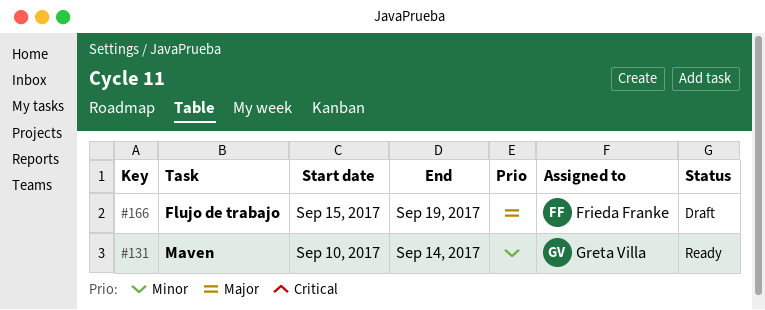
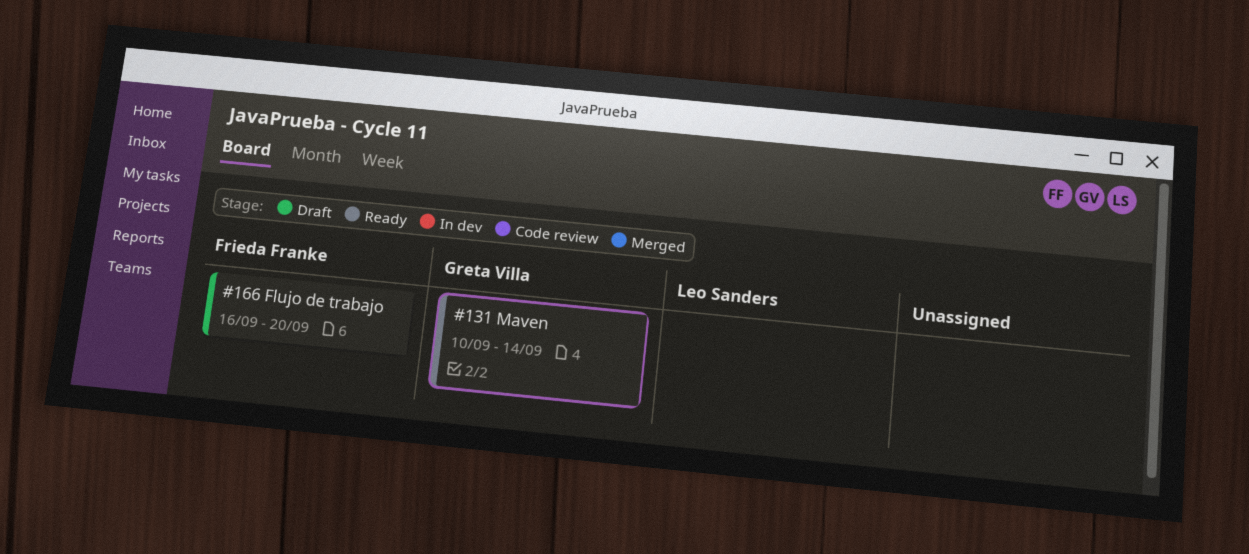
#166, start: Sep 15 -> Sep 16
#166, due: Sep 19 -> Sep 20

